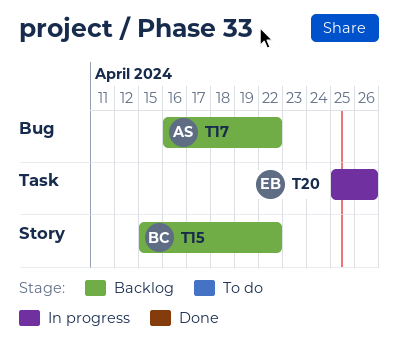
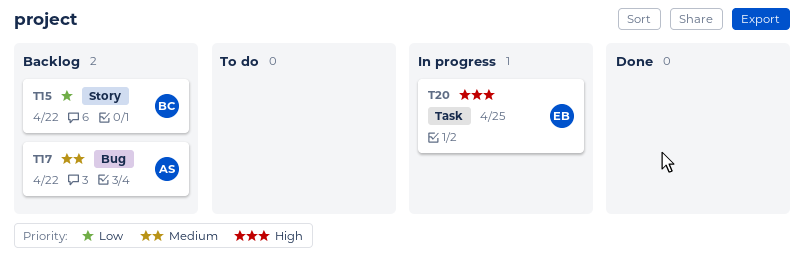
T20, due: Apr 26 -> Apr 25

